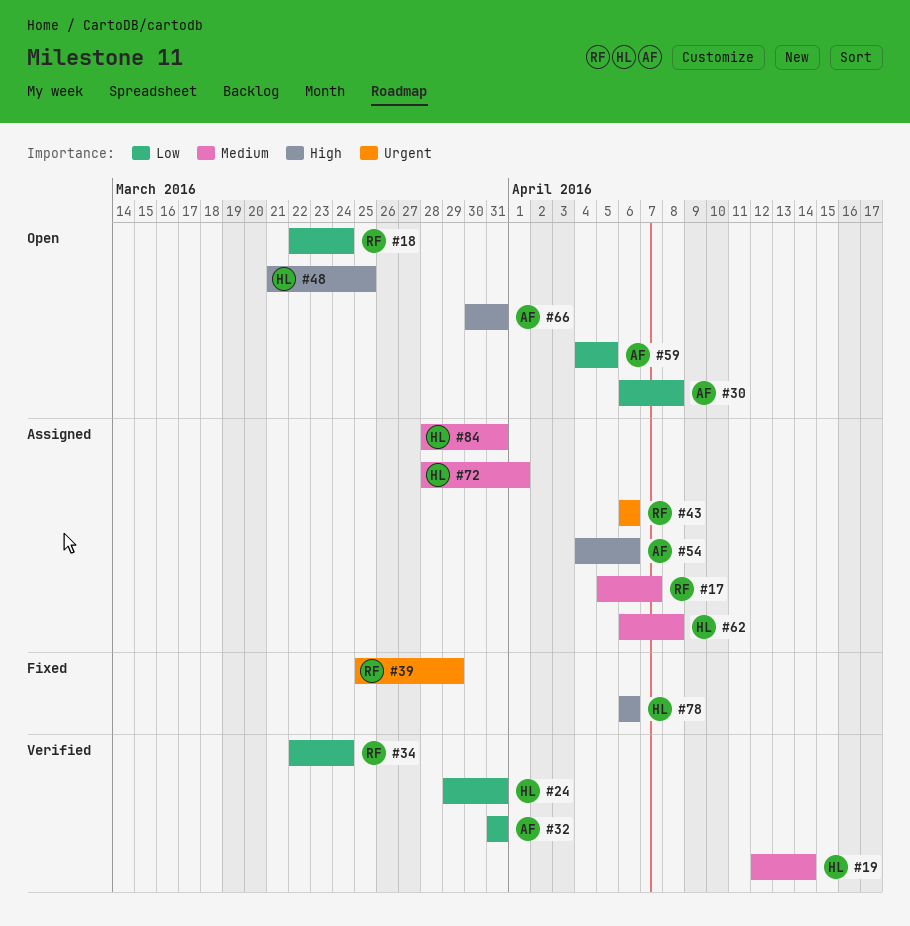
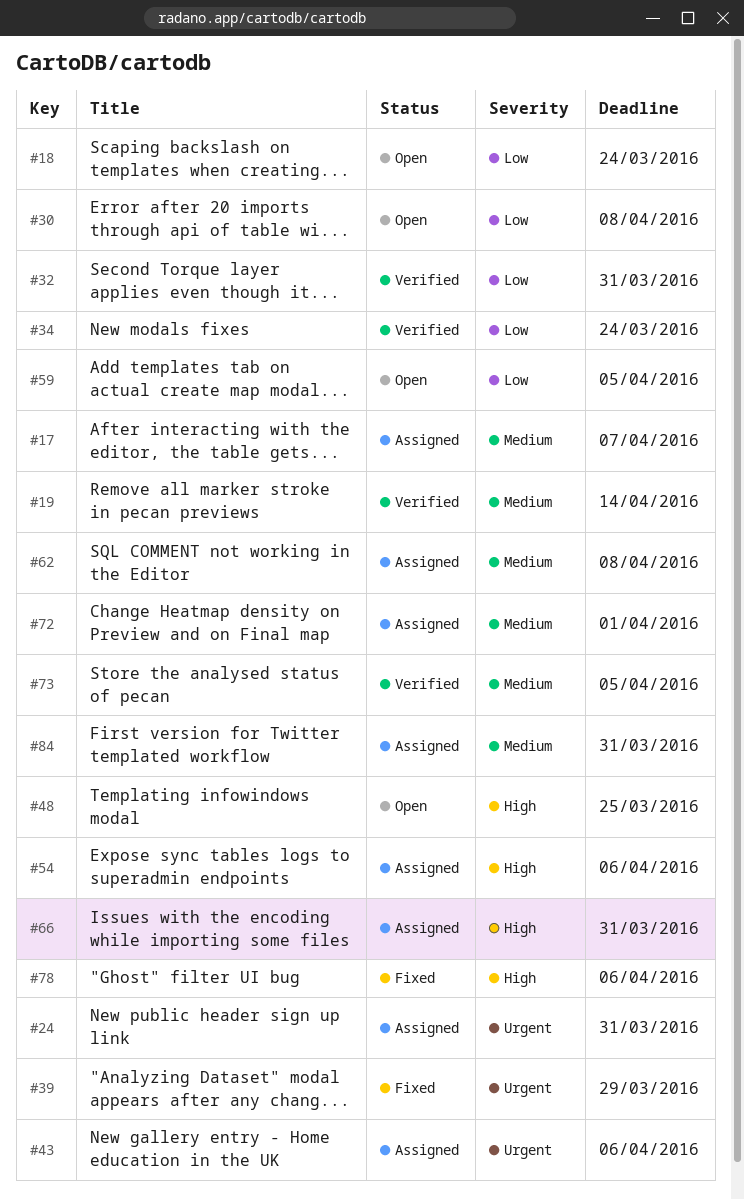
#24, status: Verified -> Assigned
#24, priority: Low -> Urgent
#66, status: Open -> Assigned
#73: none -> present

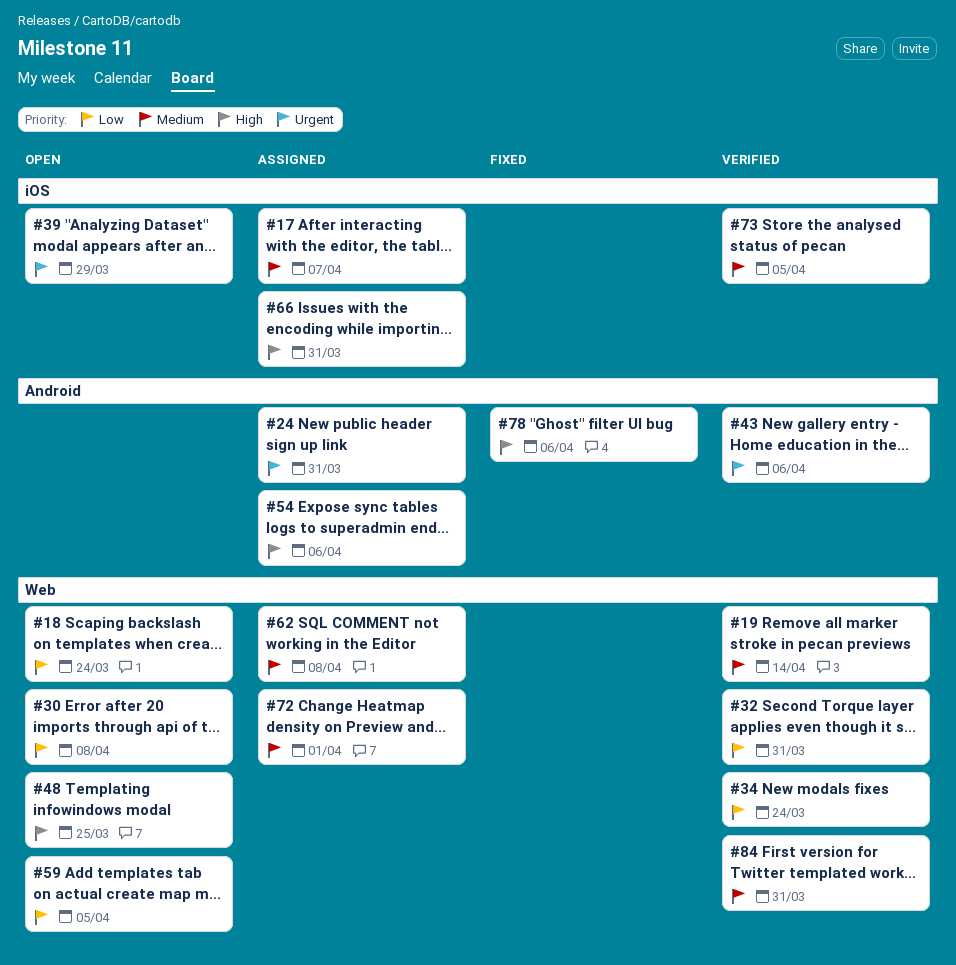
#39, status: Fixed -> Open
#43, status: Assigned -> Verified
#84, status: Assigned -> Verified

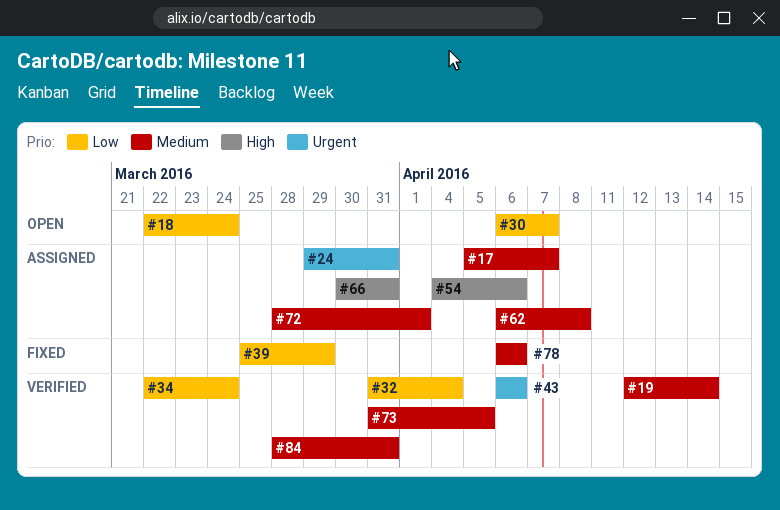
#30, due: Apr 8 -> Apr 7
#32, due: Mar 31 -> Apr 4
#39, status: Open -> Fixed
#39, priority: Urgent -> Low
#48: present -> none
#59: present -> none
#78, priority: High -> Medium

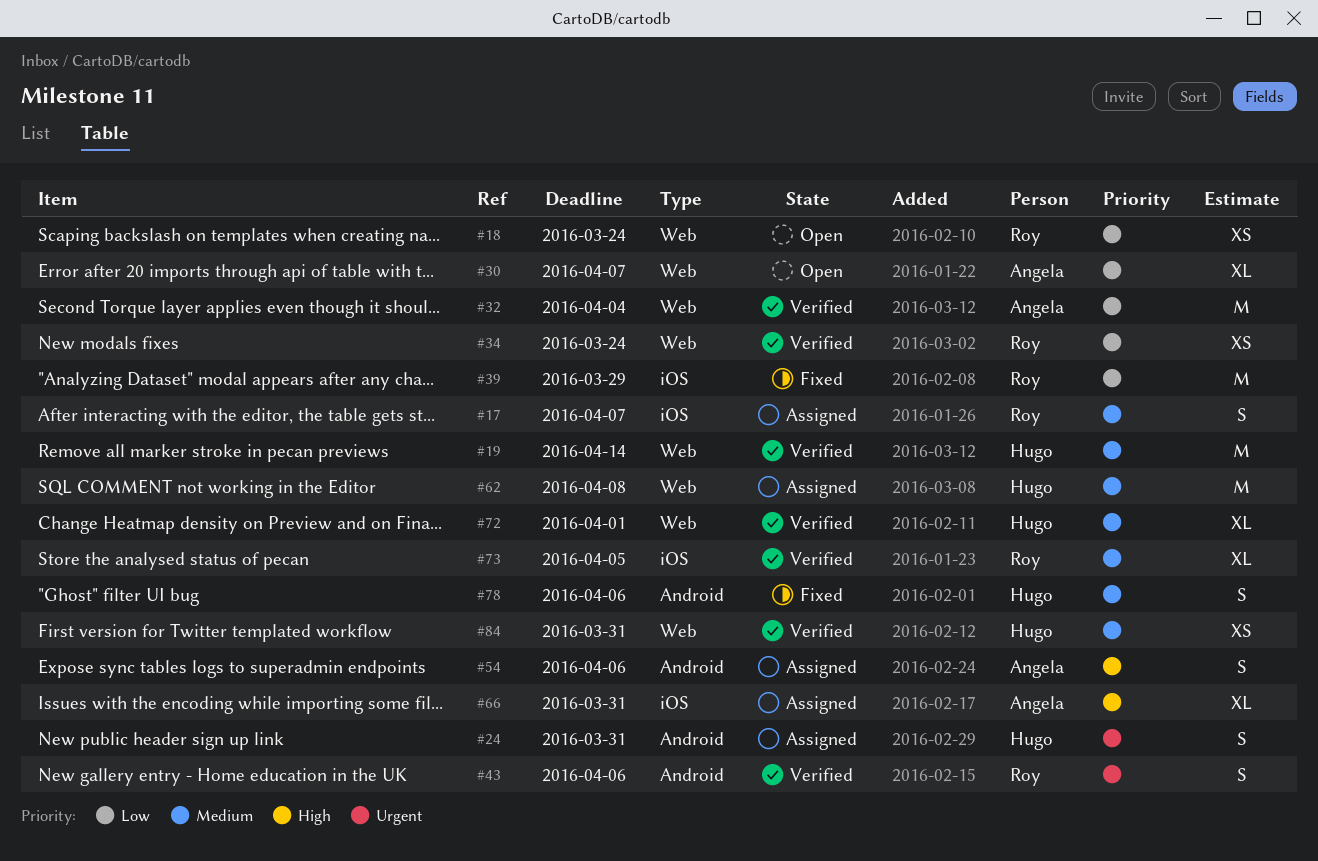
#72, status: Assigned -> Verified

